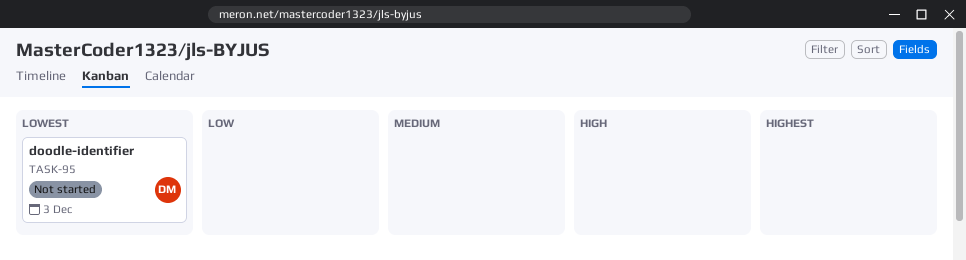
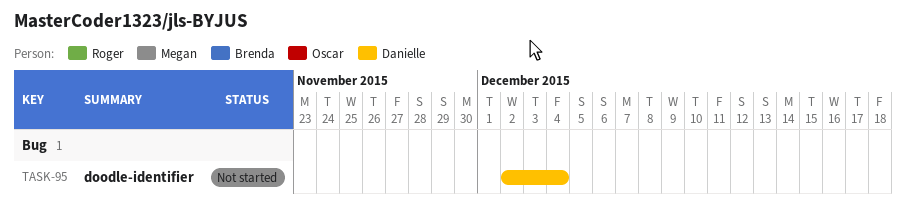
TASK-95, due: Dec 3 -> Dec 4

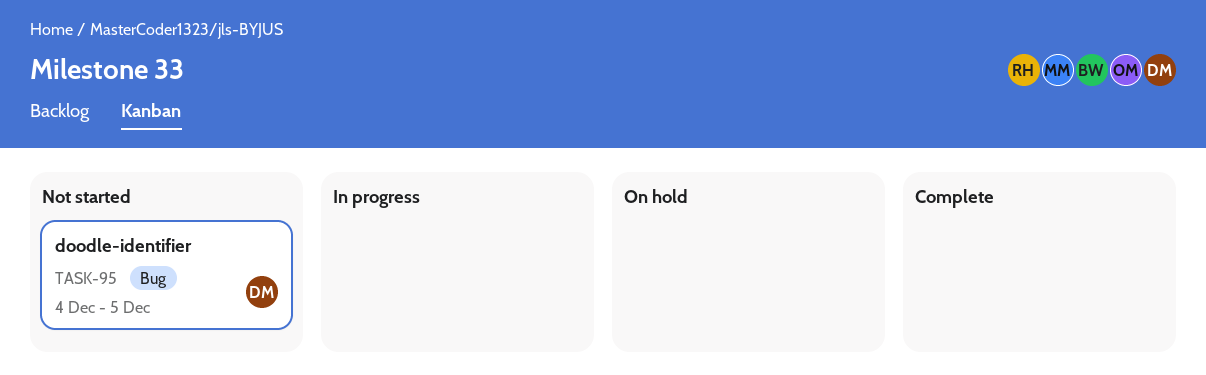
TASK-95, start: Dec 2 -> Dec 4
TASK-95, due: Dec 4 -> Dec 5

